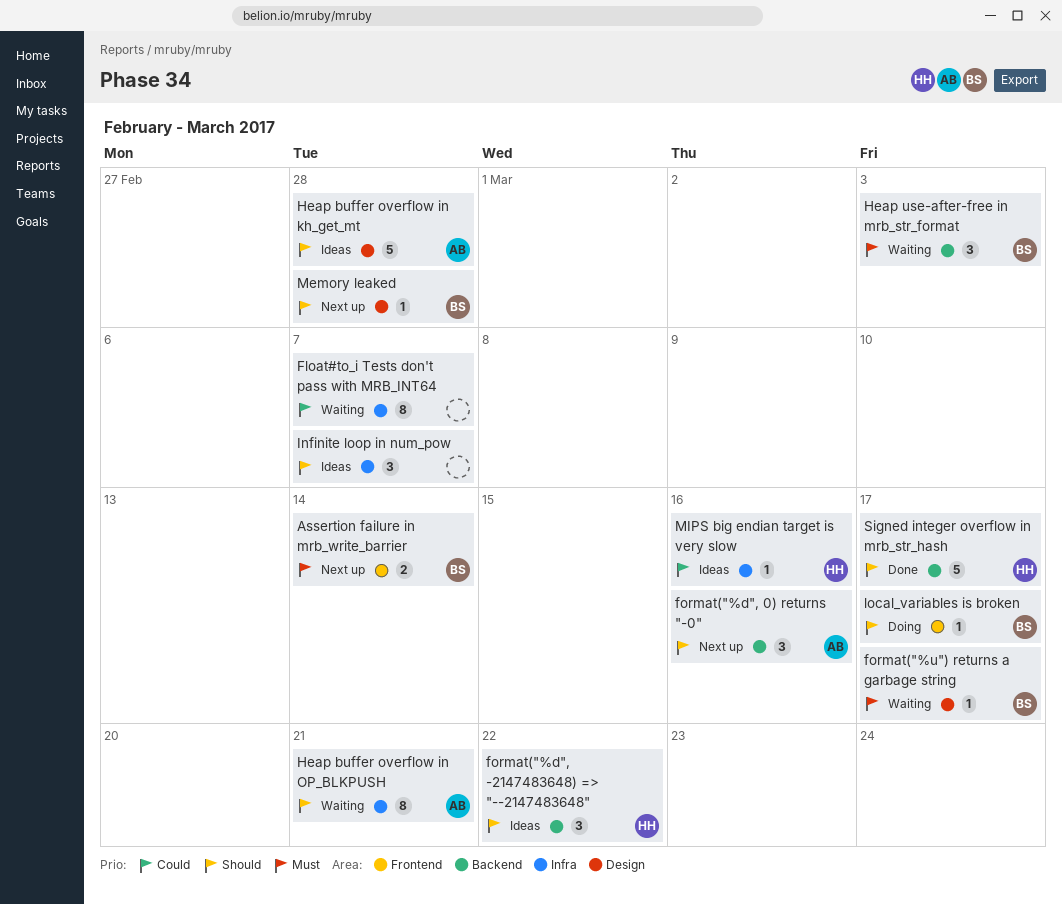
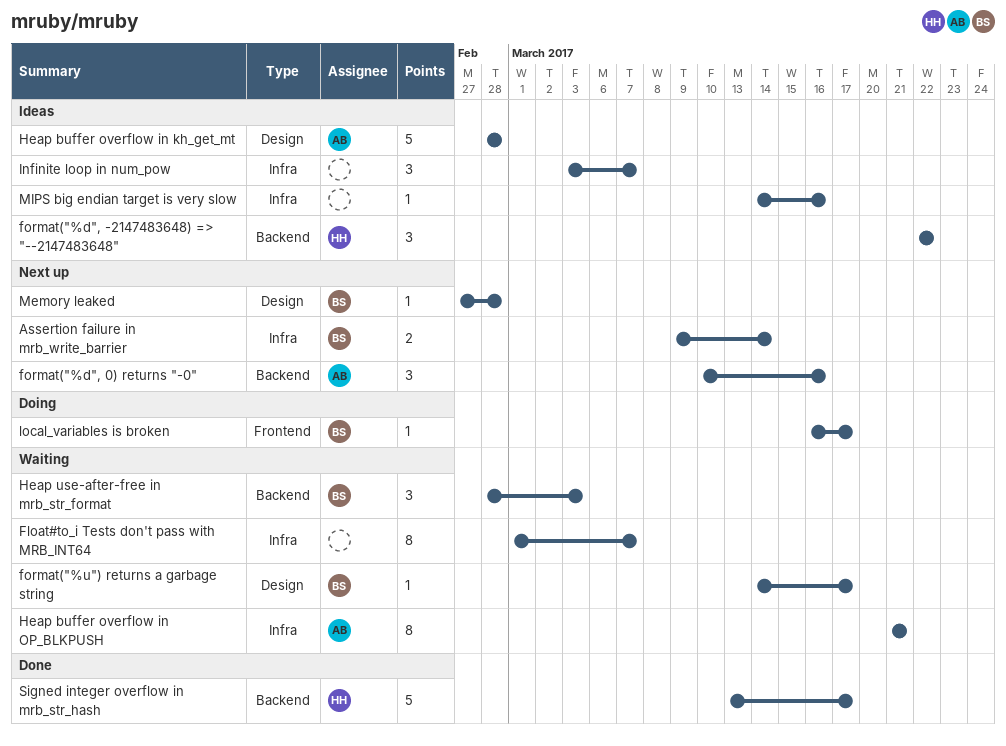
Assertion failure in mrb_write_barrier, label: Frontend -> Infra
MIPS big endian target is very slow, owner: HH -> none

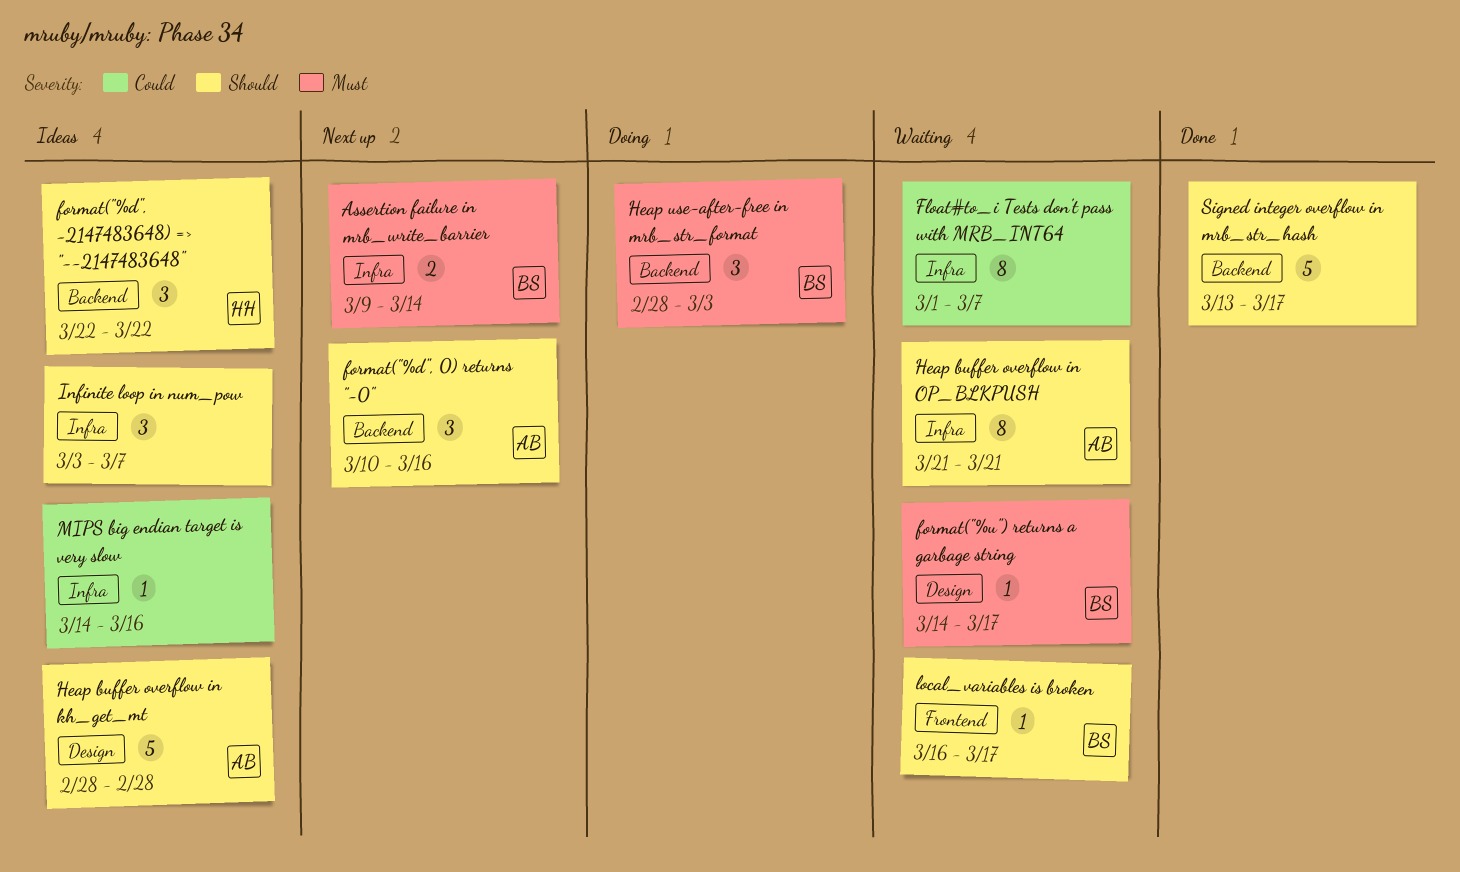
Heap use-after-free in mrb_str_format, status: Waiting -> Doing
local_variables is broken, status: Doing -> Waiting
Memory leaked: present -> none
Signed integer overflow in mrb_str_hash, owner: HH -> none

